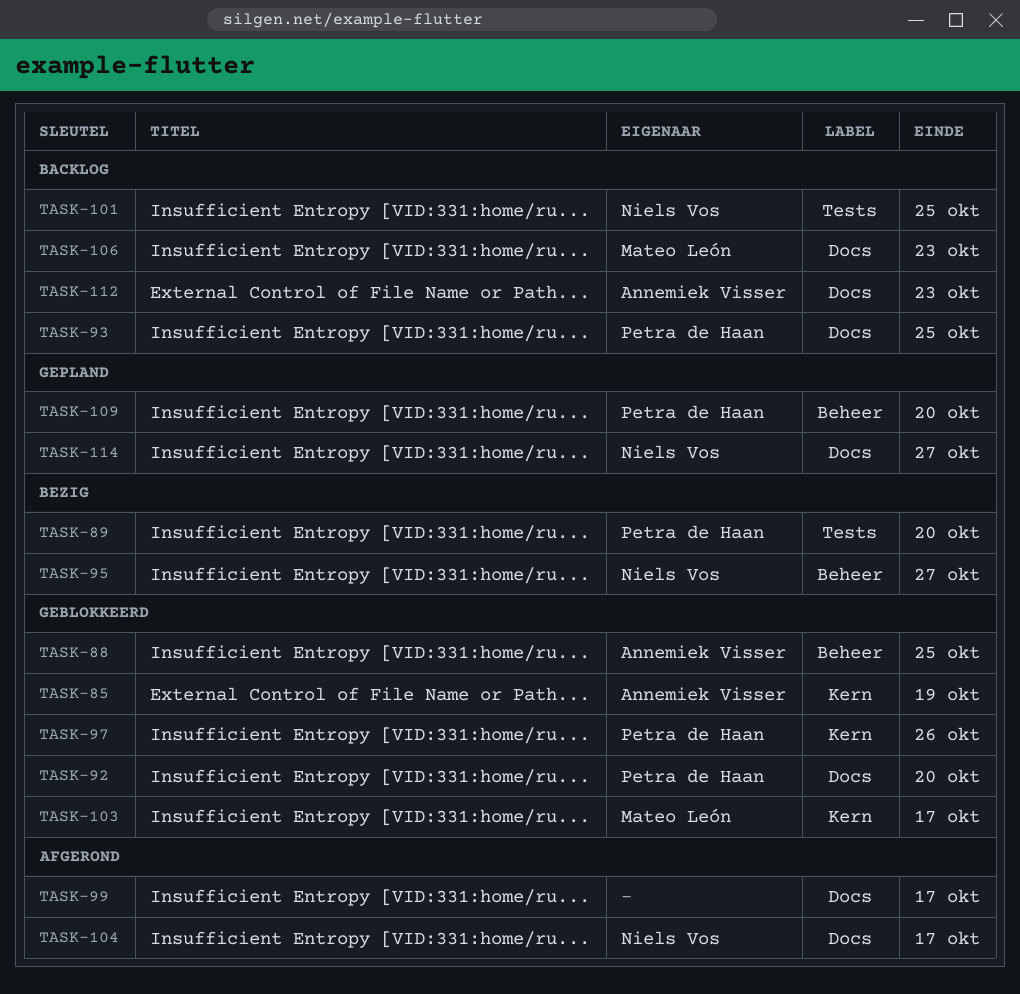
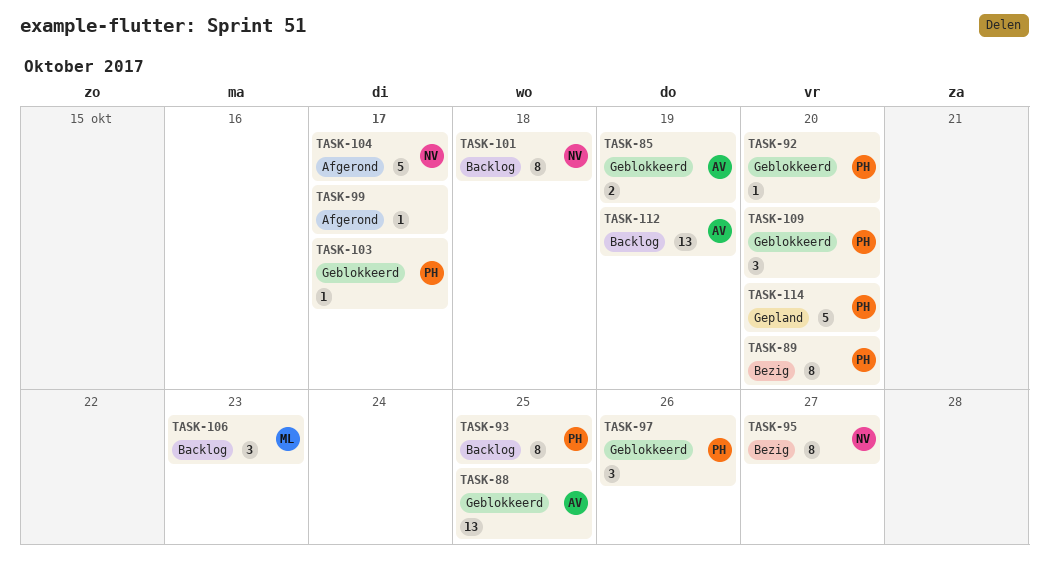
TASK-101, due: Oct 25 -> Oct 18
TASK-103, owner: Mateo León -> Petra de Haan
TASK-109, status: Gepland -> Geblokkeerd
TASK-112, due: Oct 23 -> Oct 19
TASK-114, owner: Niels Vos -> Petra de Haan
TASK-114, due: Oct 27 -> Oct 20

